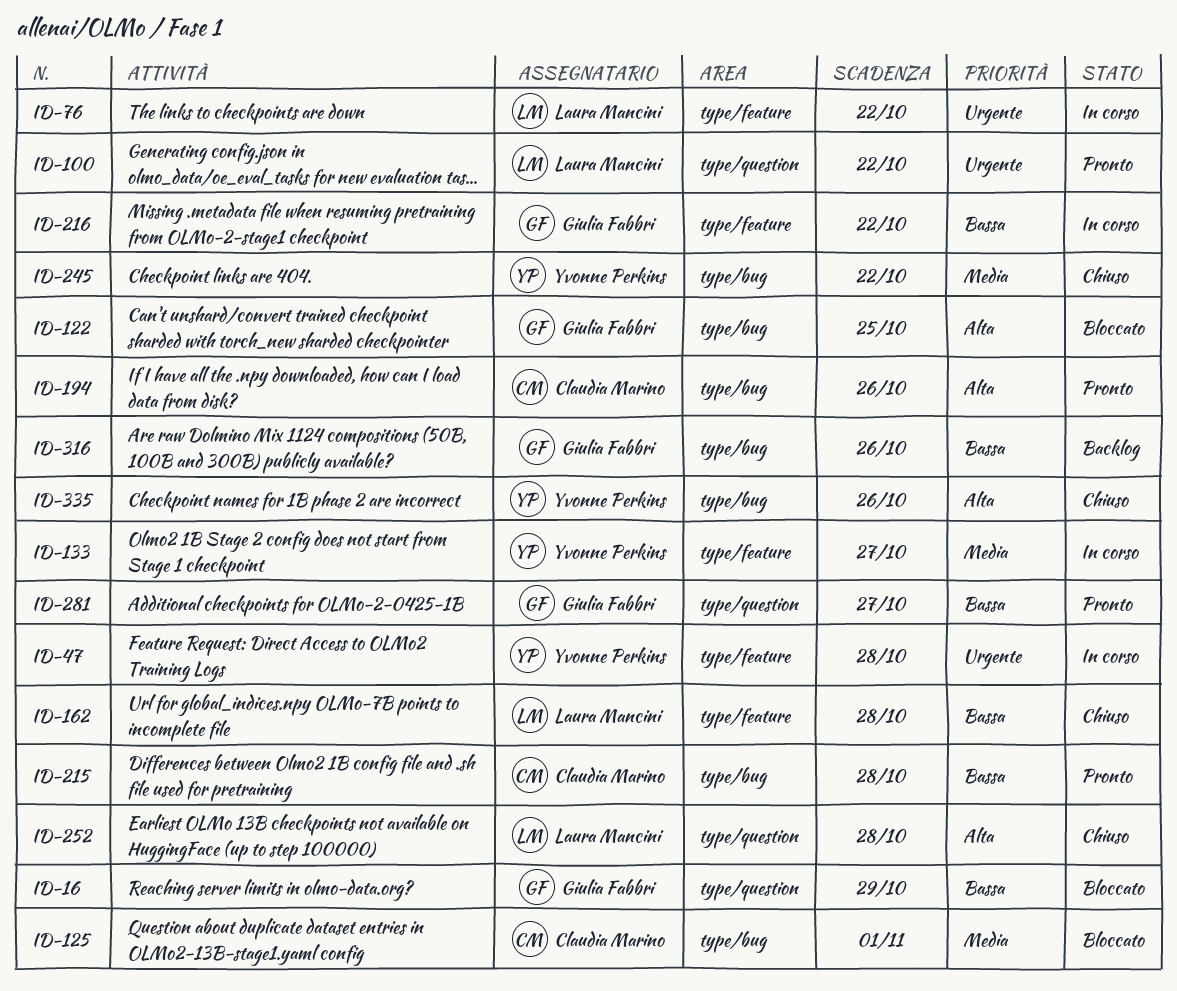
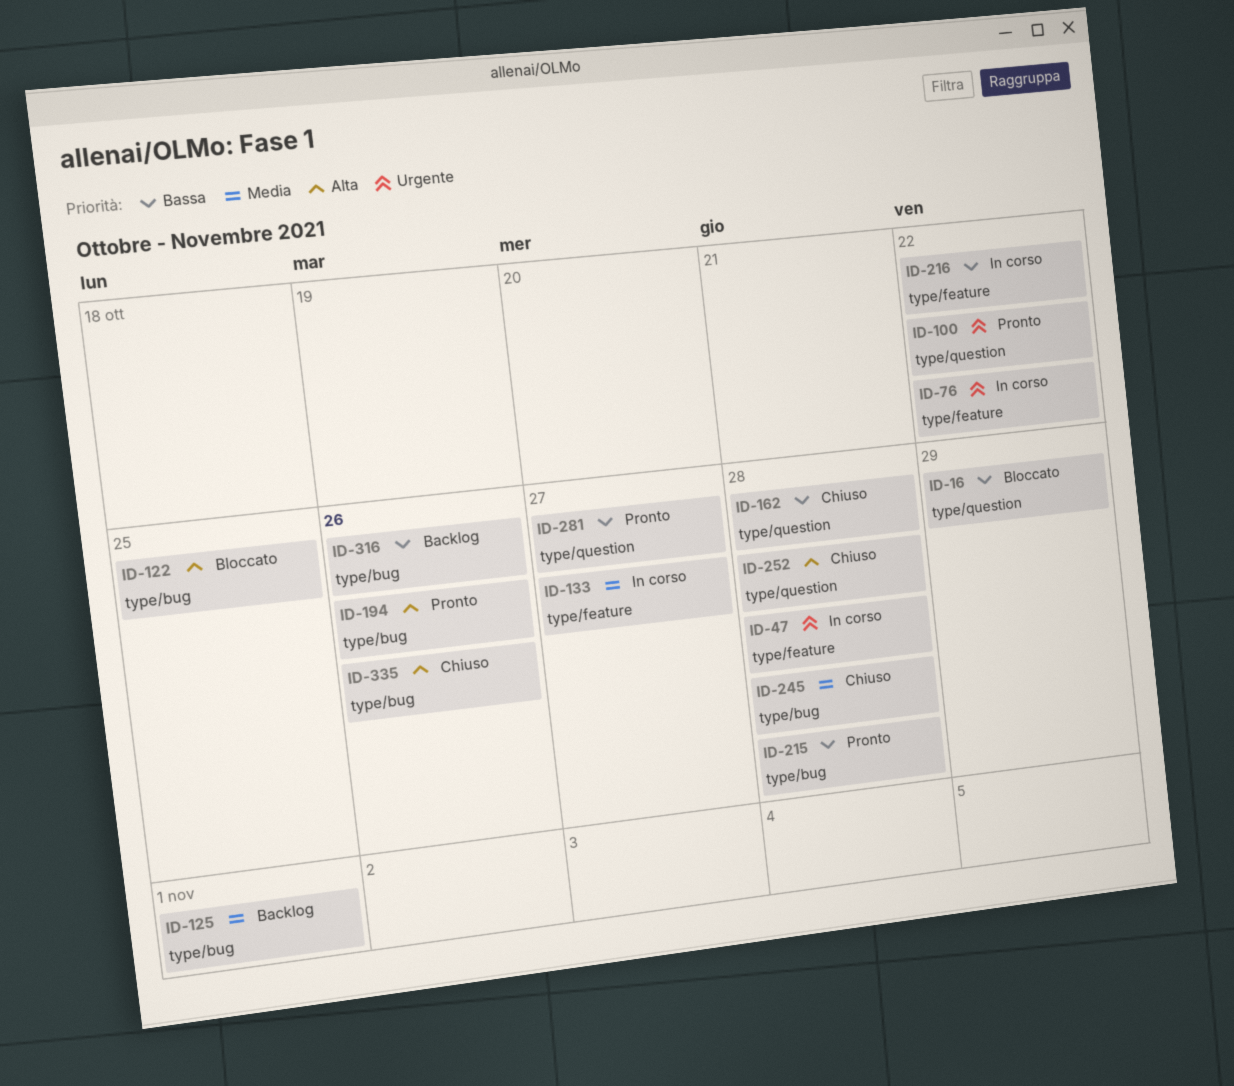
ID-125, status: Bloccato -> Backlog
ID-162, label: type/feature -> type/question
ID-245, due: Oct 22 -> Oct 28

